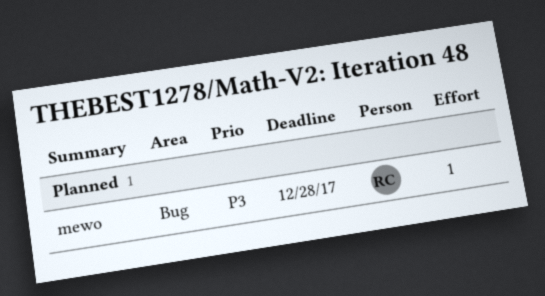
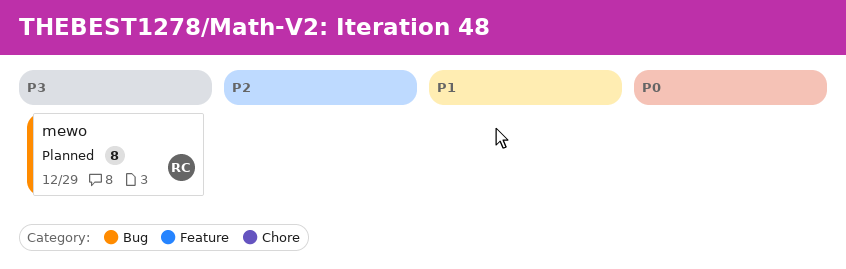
mewo, estimate: 1 -> 8
mewo, due: Dec 28 -> Dec 29

